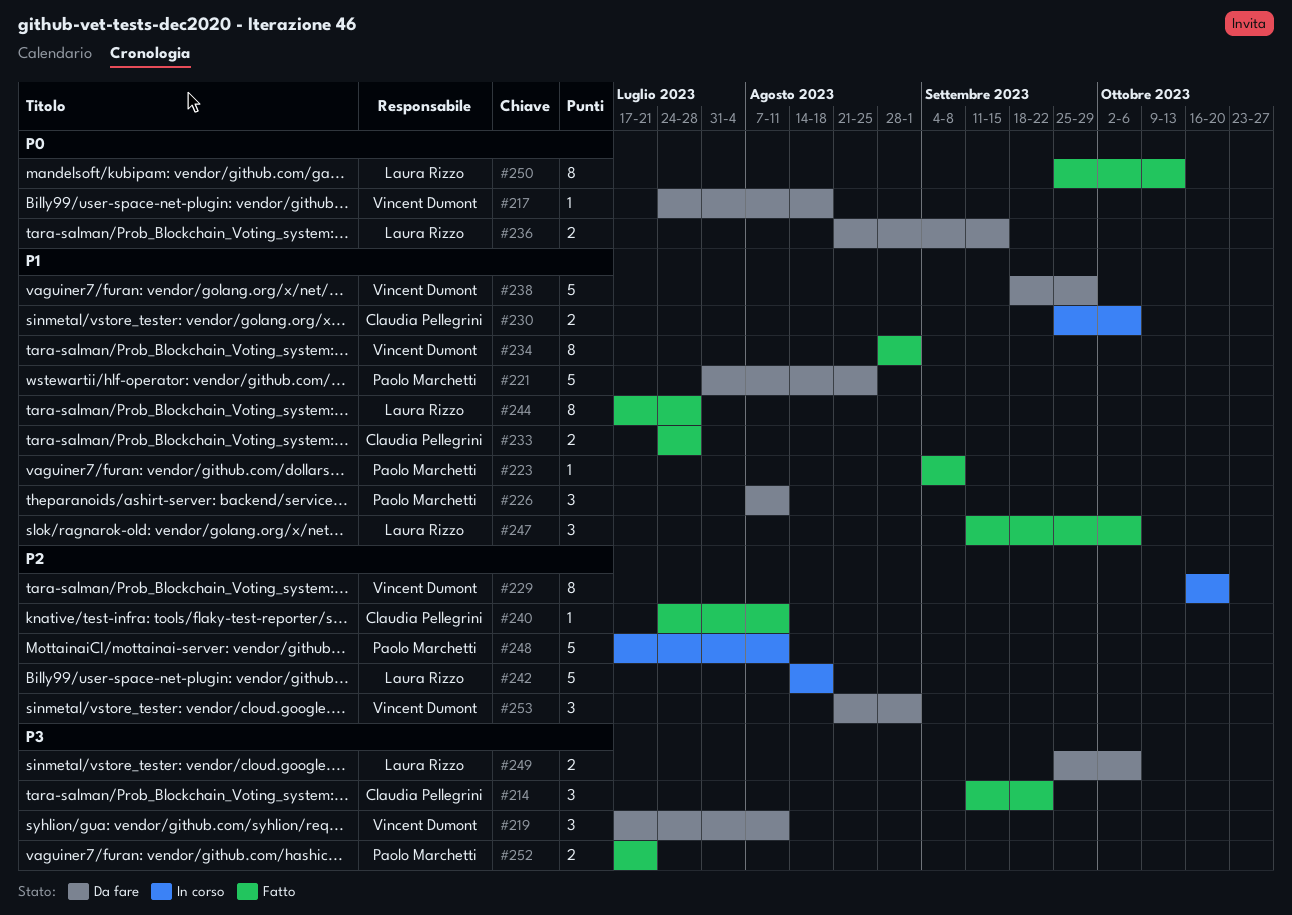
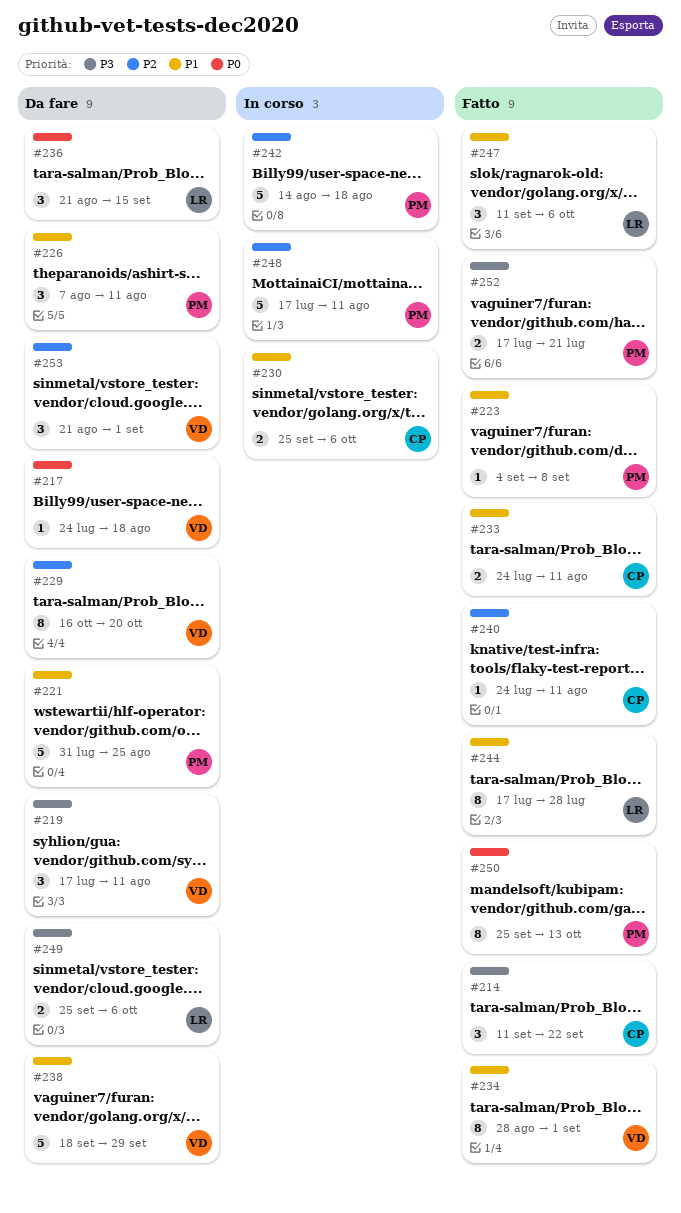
#229, status: In corso -> Da fare
#233, due: Jul 28 -> Aug 11
#236, estimate: 2 -> 3
#242, owner: Laura Rizzo -> Paolo Marchetti
#250, owner: Laura Rizzo -> Paolo Marchetti

